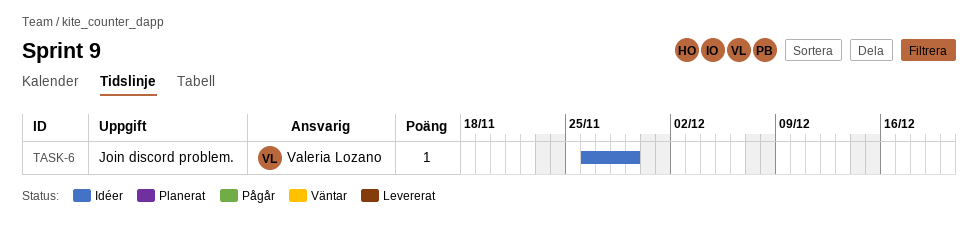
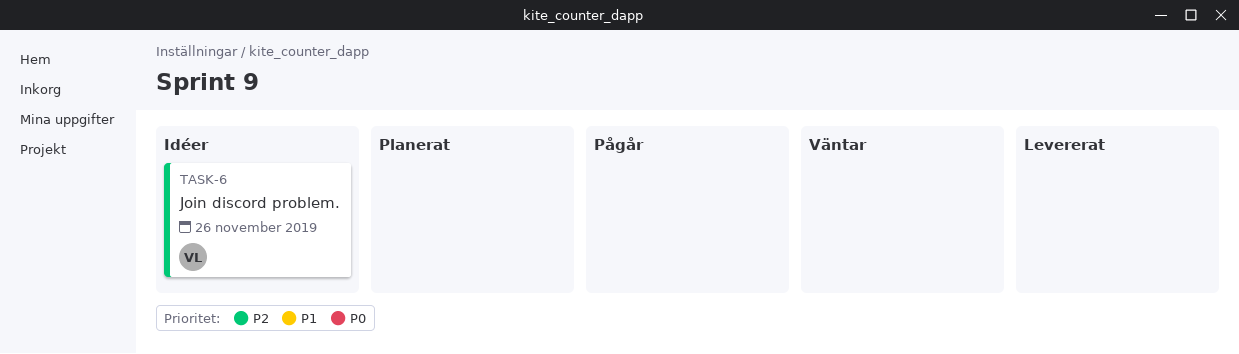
TASK-6, due: Nov 29 -> Nov 26

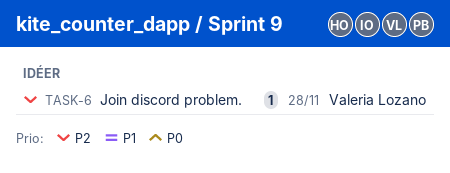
TASK-6, due: Nov 26 -> Nov 28

